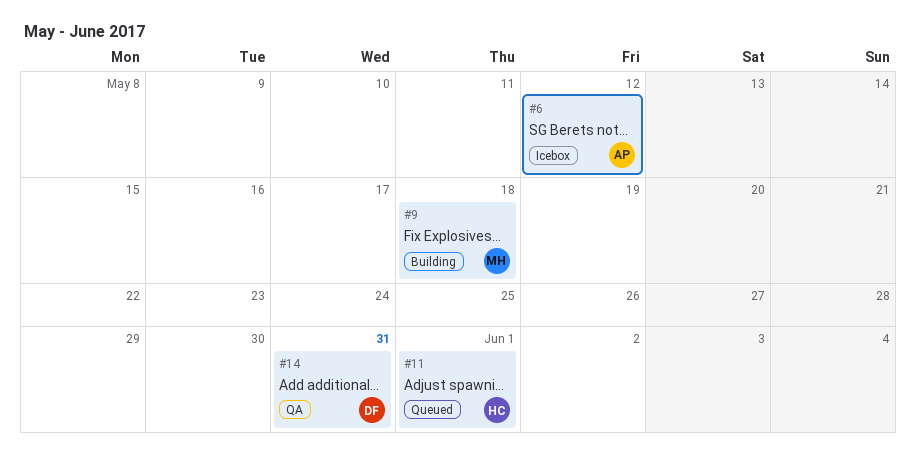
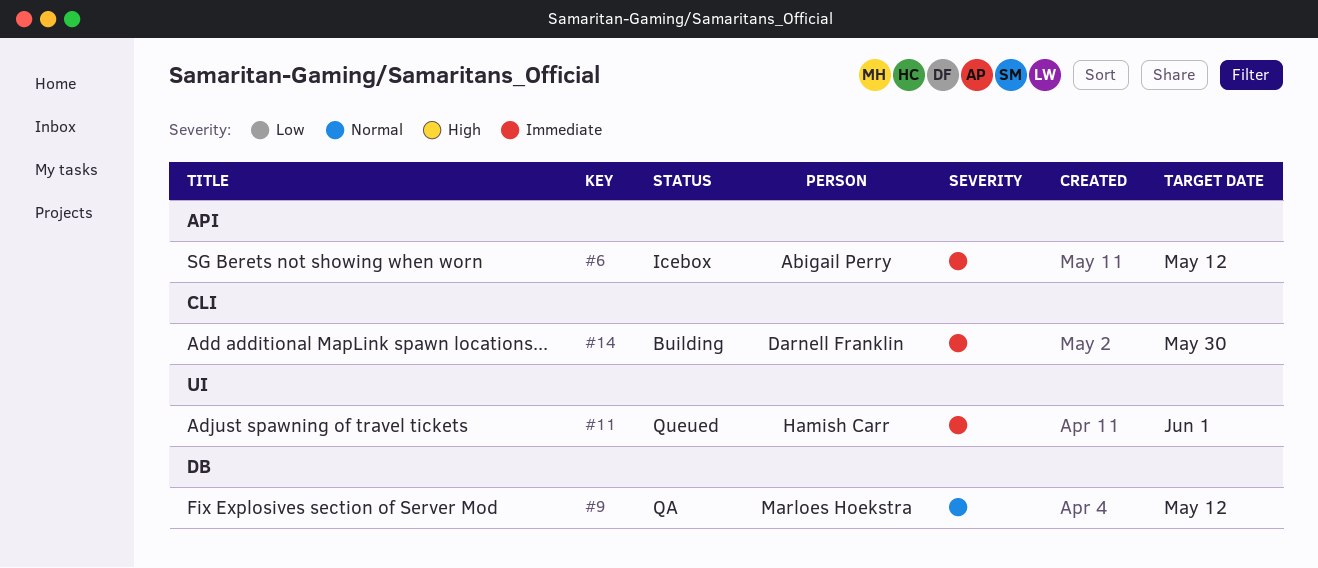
#9, status: Building -> QA
#9, due: May 18 -> May 12
#14, status: QA -> Building
#14, due: May 31 -> May 30

